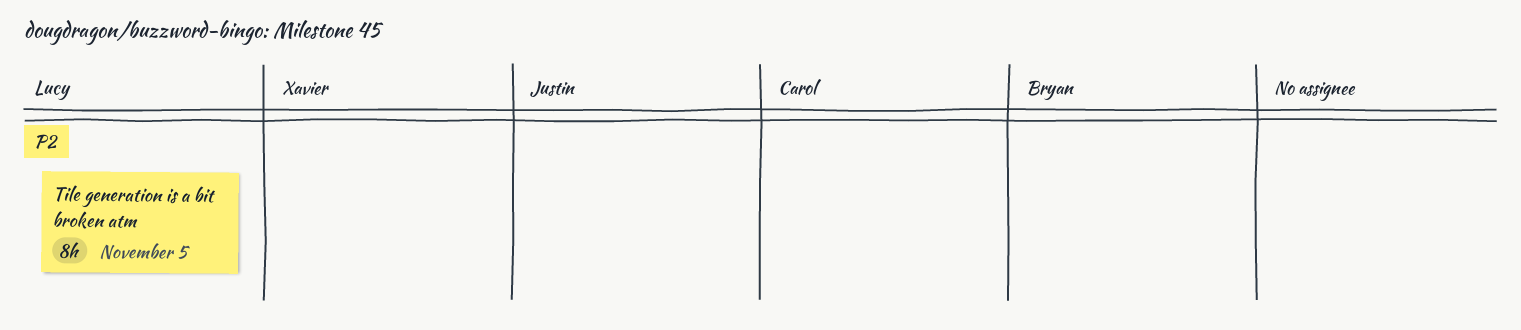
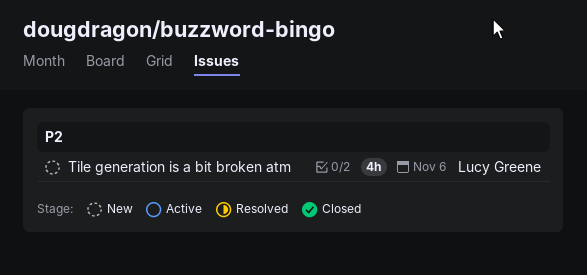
Tile generation is a bit broken atm, estimate: 8h -> 4h
Tile generation is a bit broken atm, due: Nov 5 -> Nov 6

